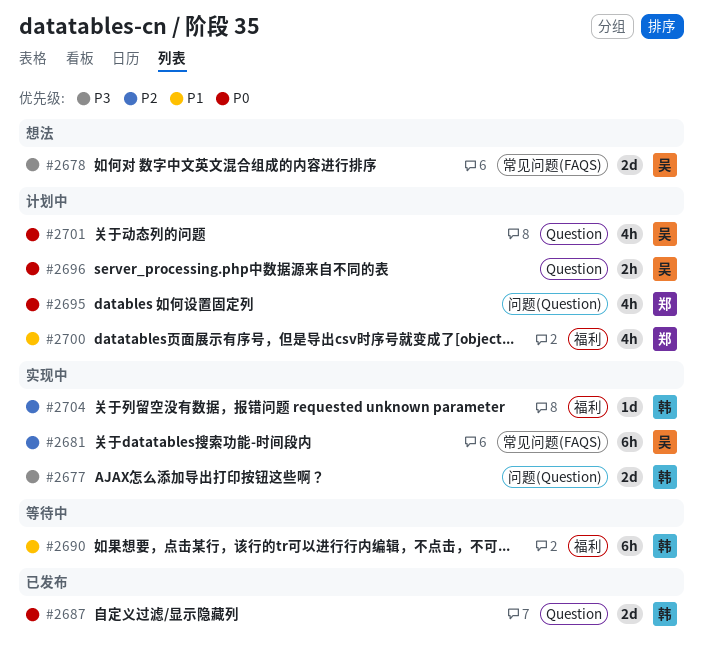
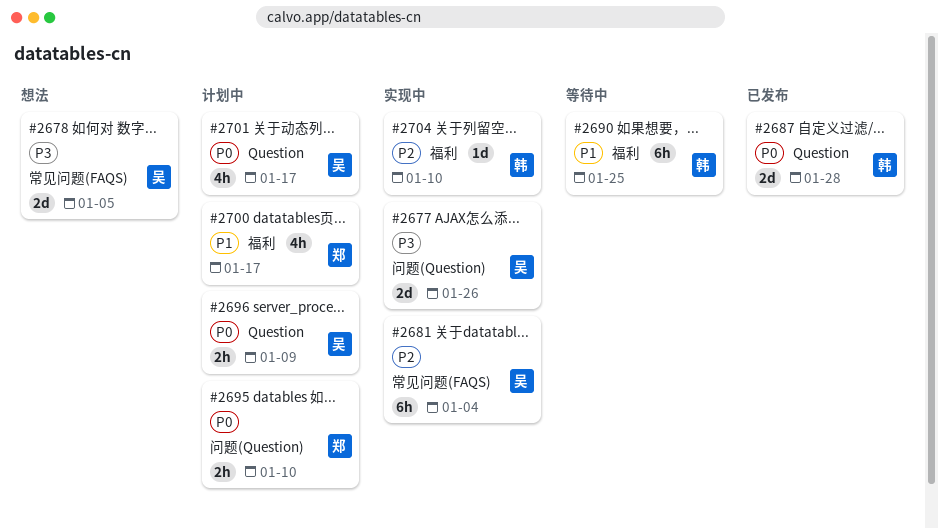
#2677, owner: 韩 -> 吴
#2695, estimate: 4h -> 2h

